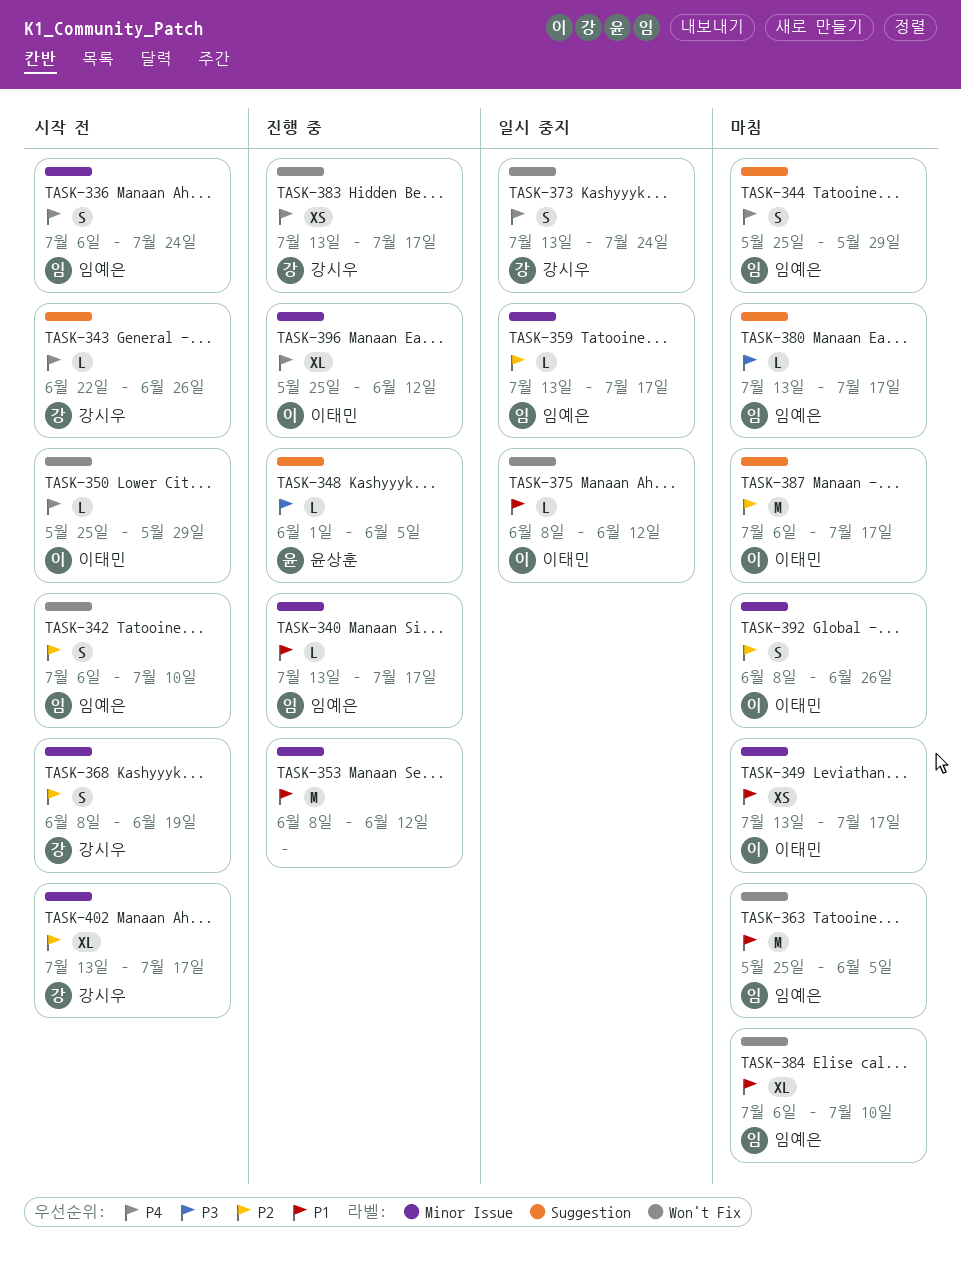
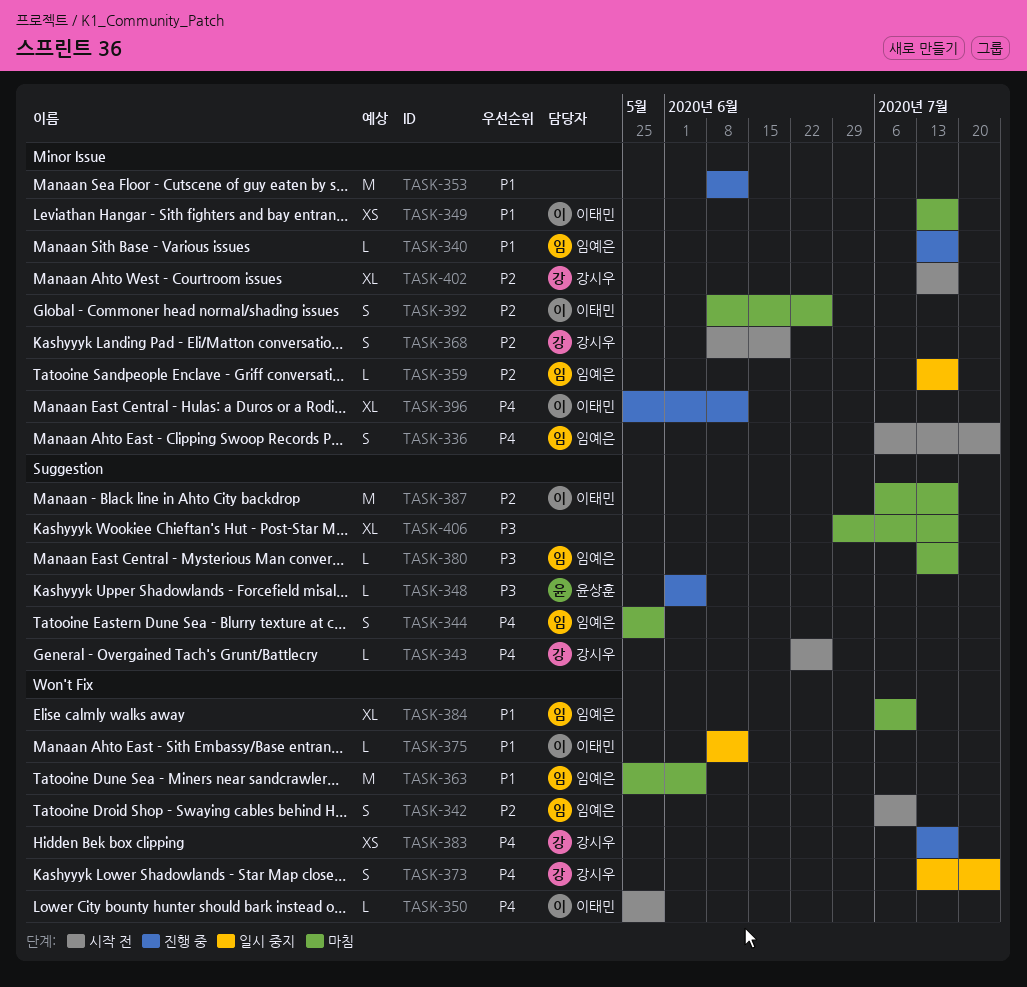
TASK-406: none -> present

